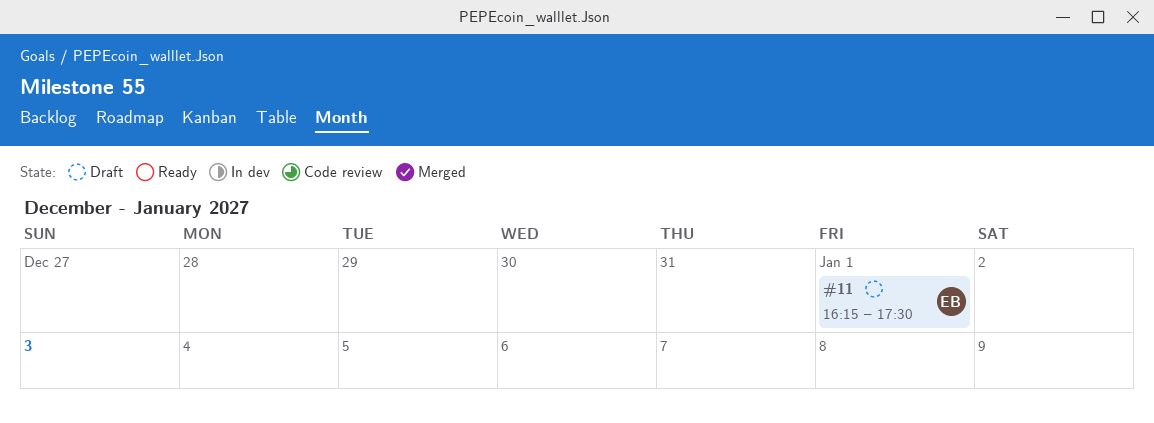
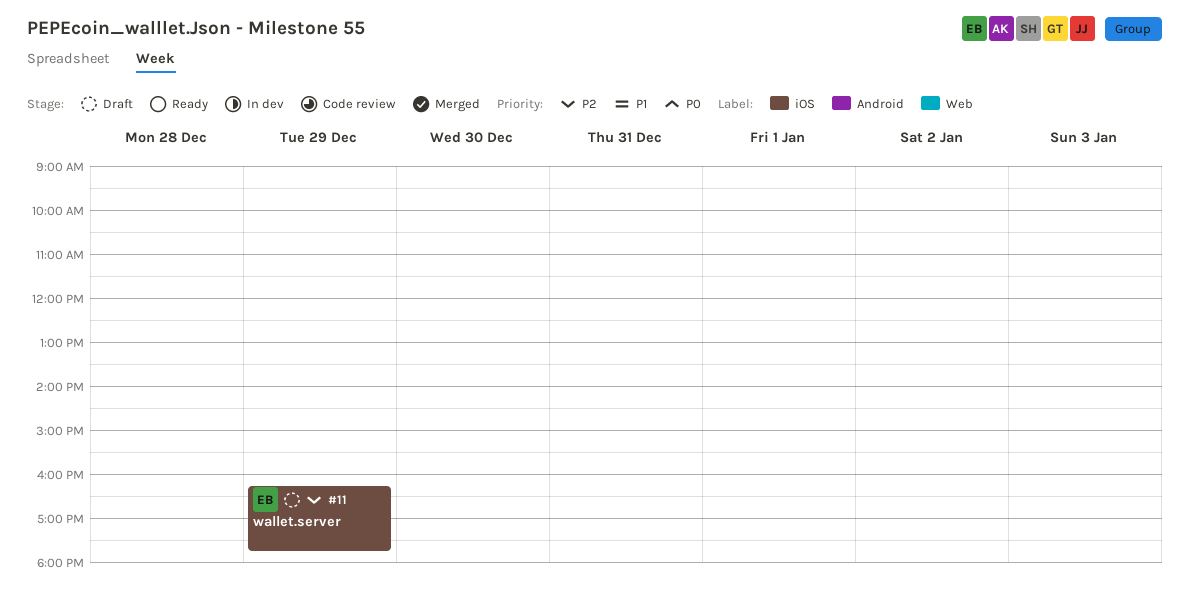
#11, day: Jan 1 -> Dec 29
#11, ends: 17:30 -> 17:45

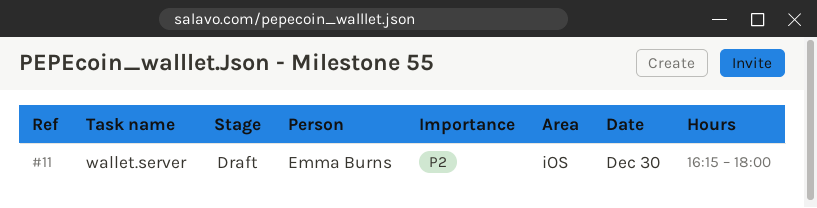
#11, day: Dec 29 -> Dec 30
#11, ends: 17:45 -> 18:00

